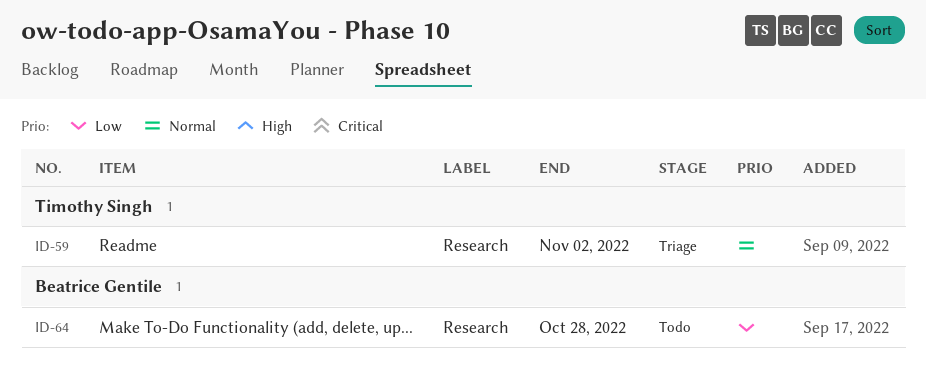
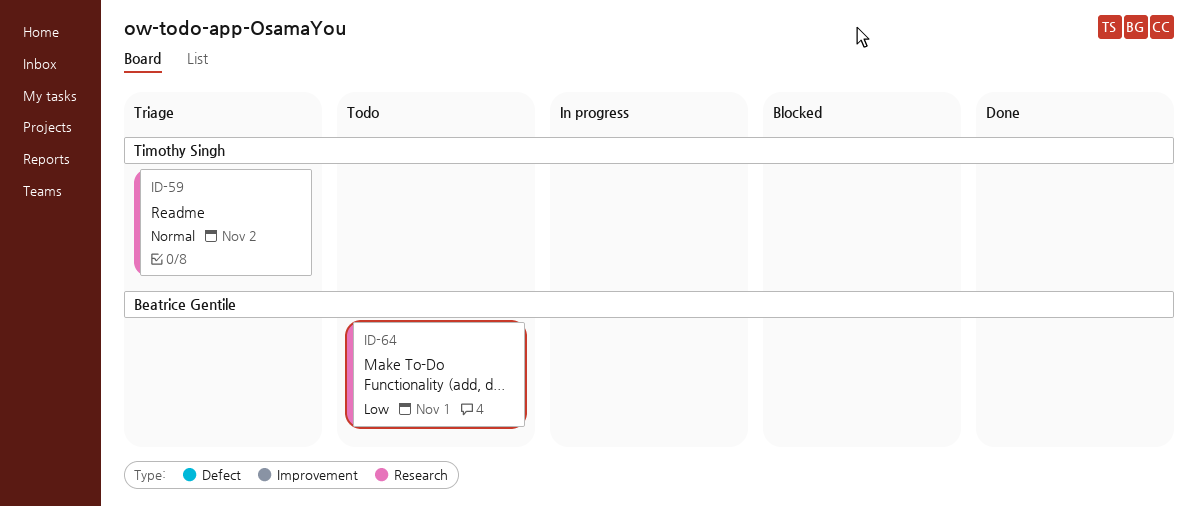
ID-64, due: Oct 28 -> Nov 1

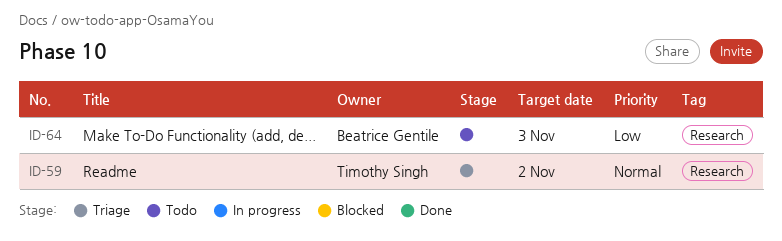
ID-64, due: Nov 1 -> Nov 3

